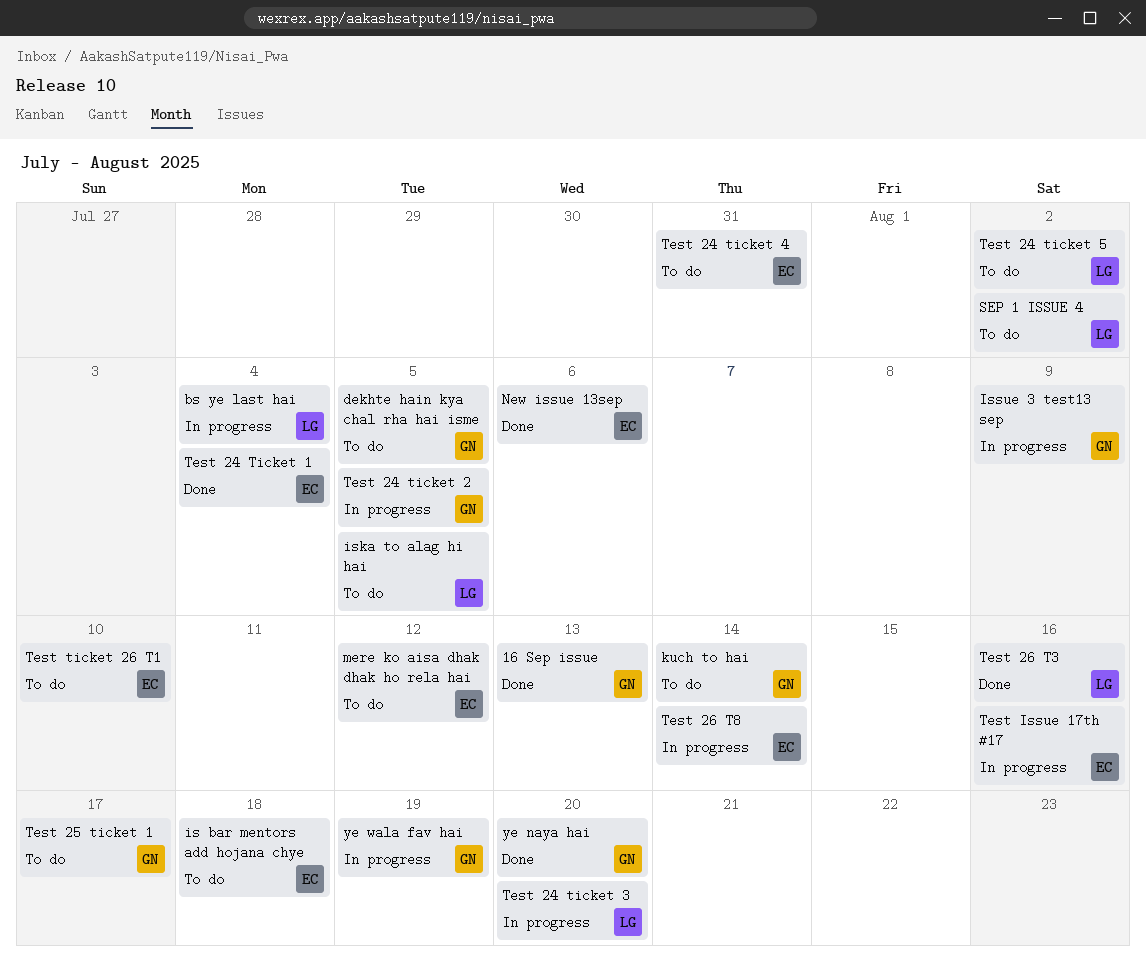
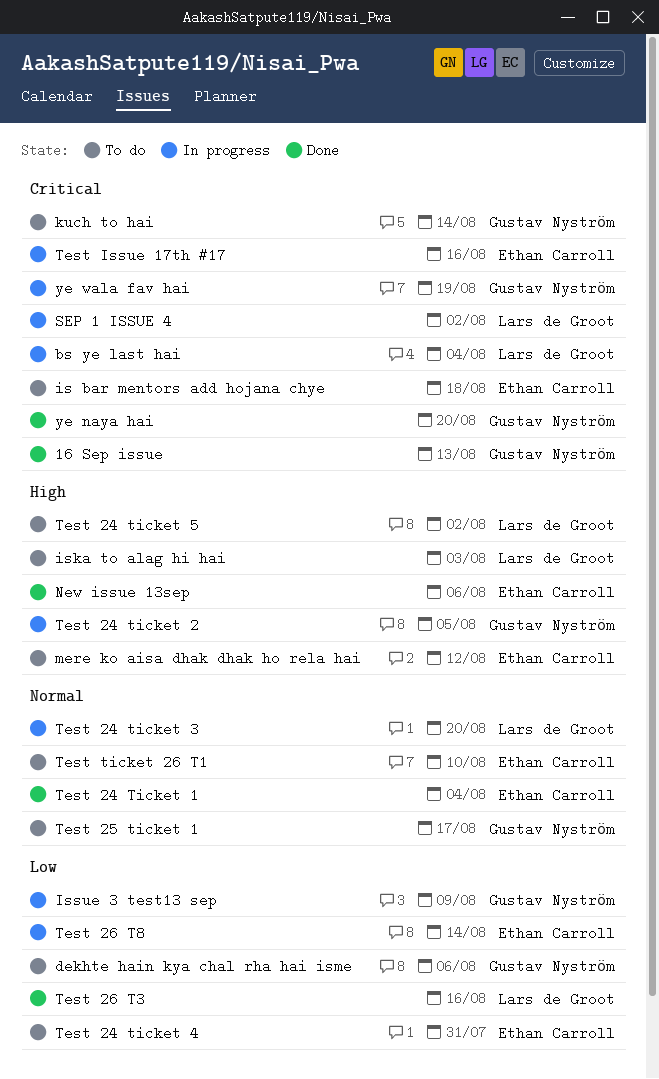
dekhte hain kya chal rha hai isme, due: Aug 5 -> Aug 6
iska to alag hi hai, due: Aug 5 -> Aug 3
SEP 1 ISSUE 4, status: To do -> In progress

